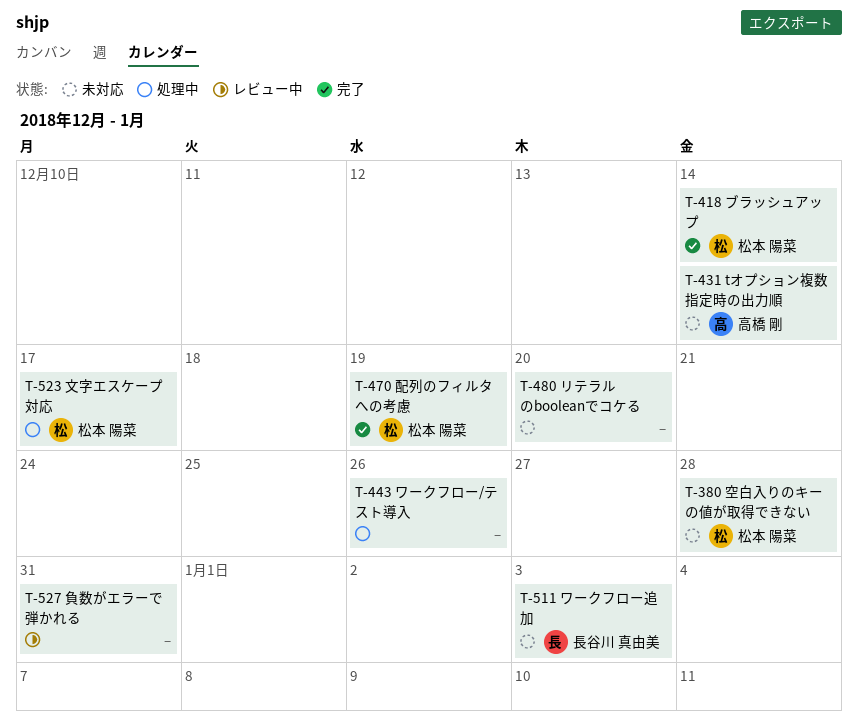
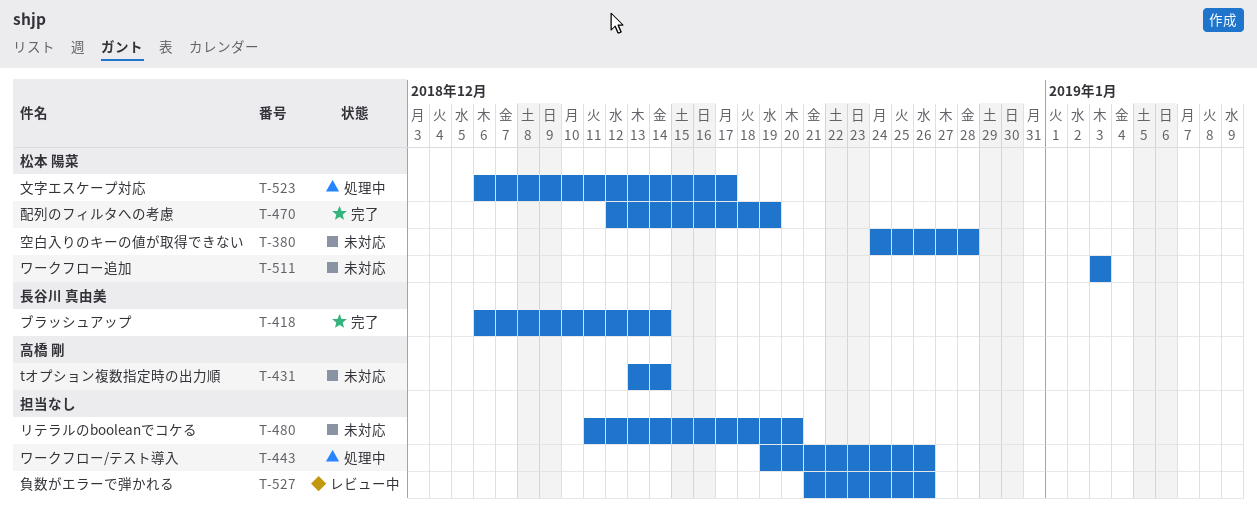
T-418, owner: 松本 陽菜 -> 長谷川 真由美
T-511, owner: 長谷川 真由美 -> 松本 陽菜
T-527, due: Dec 31 -> Dec 26

